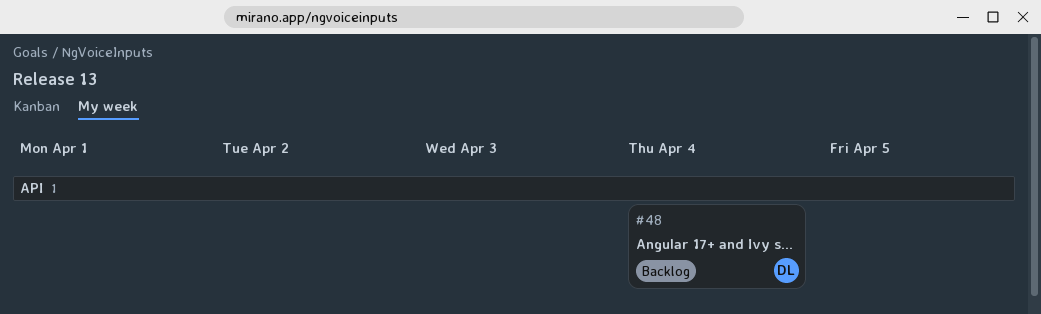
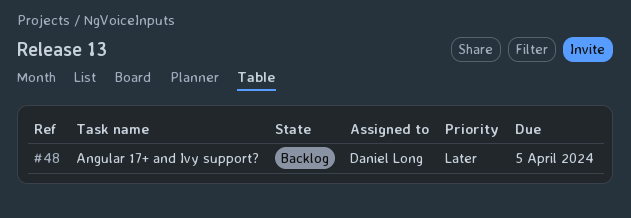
#48, due: Apr 4 -> Apr 5

